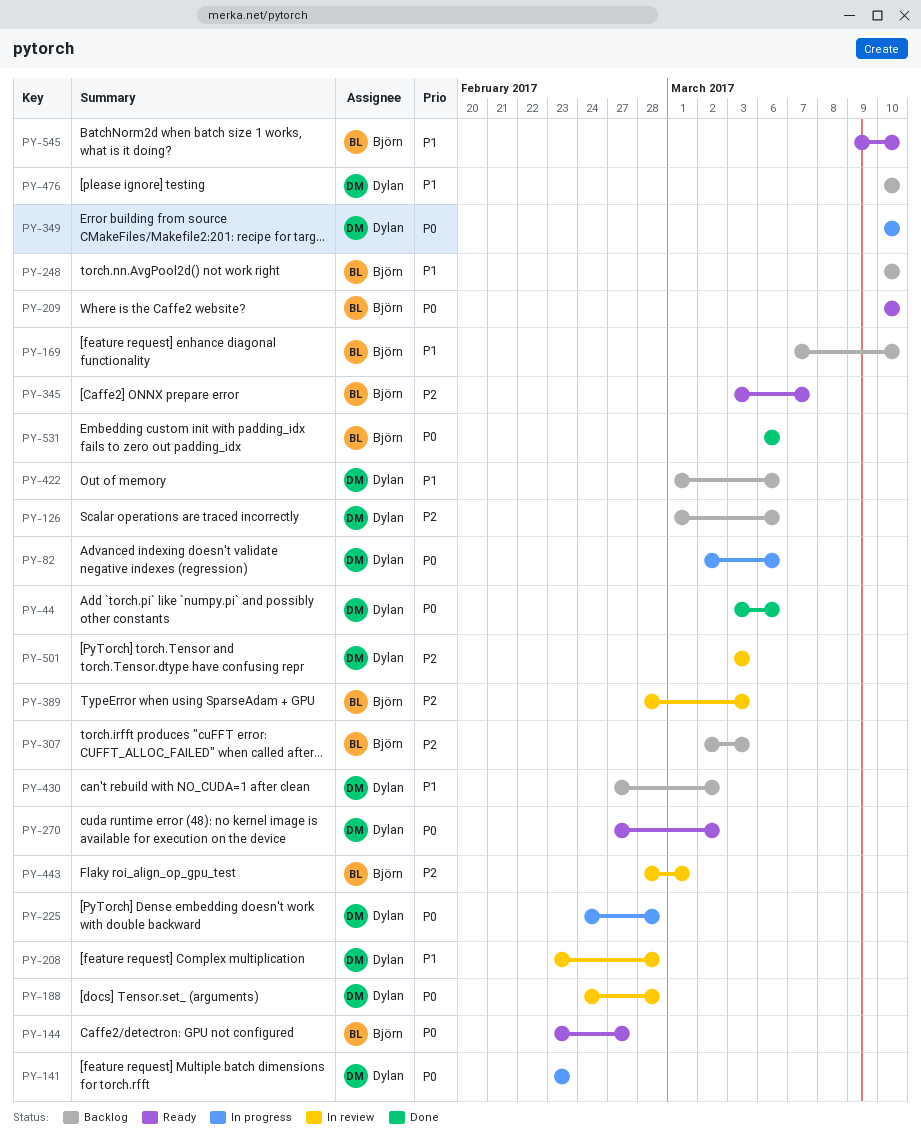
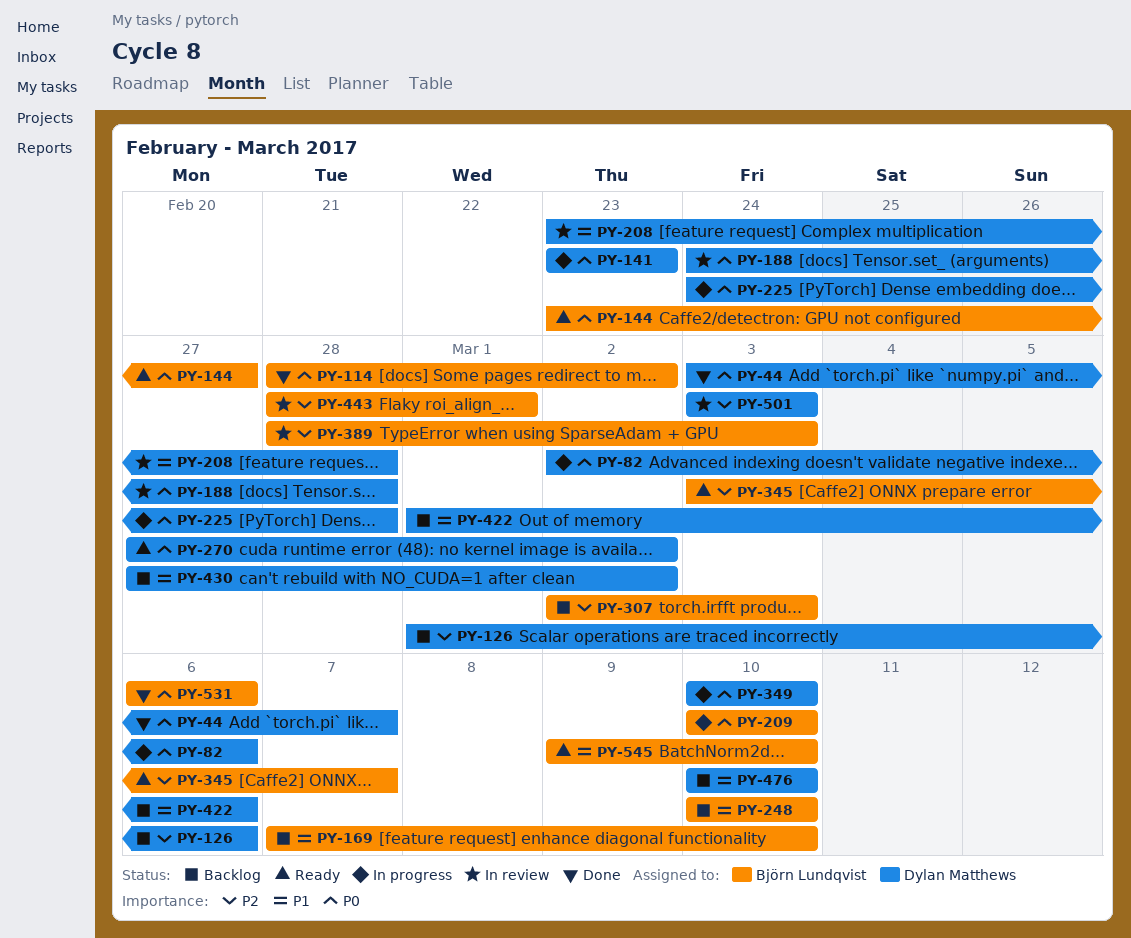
PY-44, due: Mar 6 -> Mar 7
PY-114: none -> present
PY-209, status: Ready -> In progress

